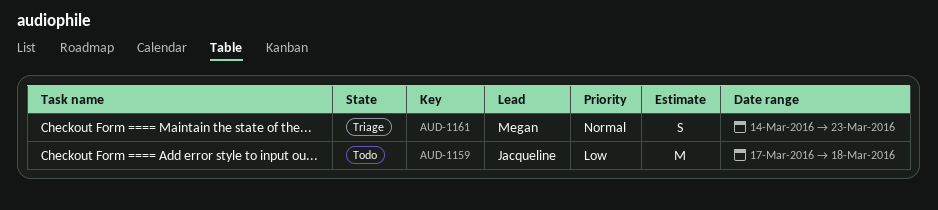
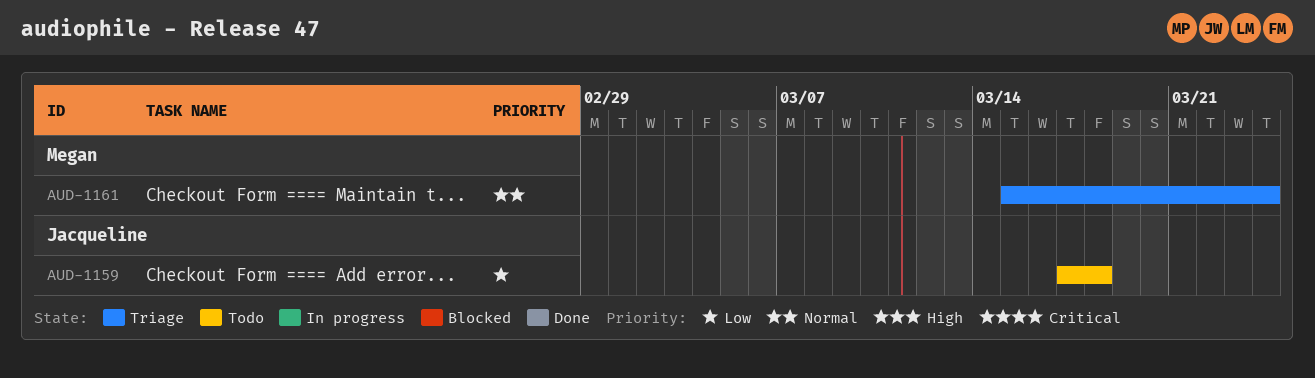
AUD-1161, start: Mar 14 -> Mar 15
AUD-1161, due: Mar 23 -> Mar 24

